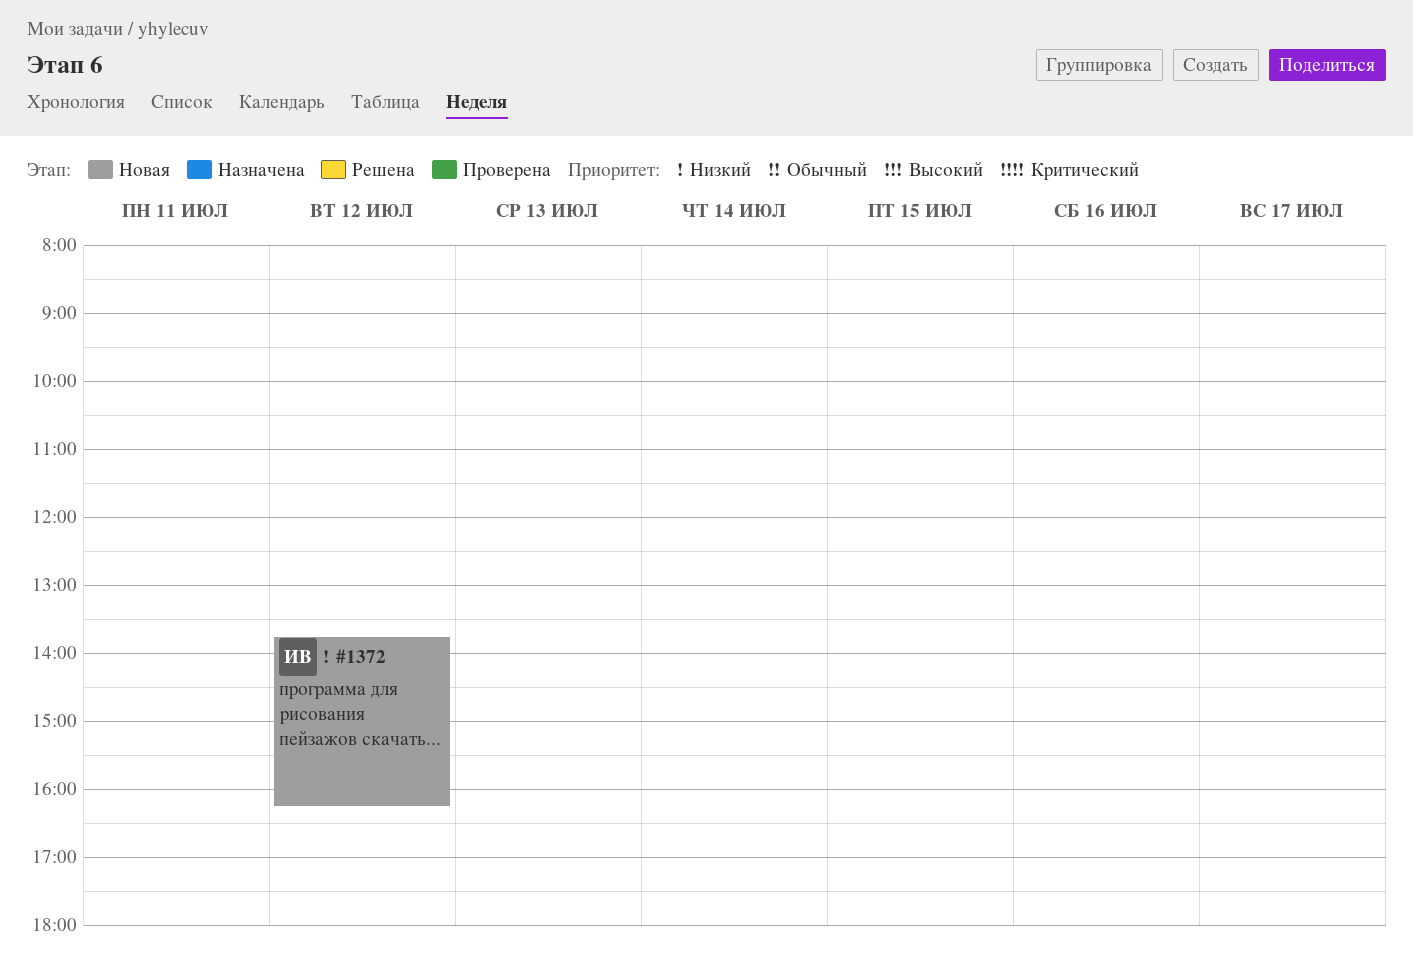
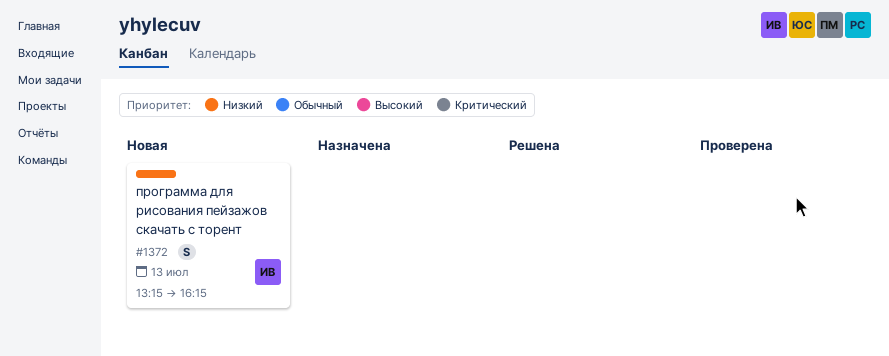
#1372, day: Jul 12 -> Jul 13
#1372, begins: 13:45 -> 13:15

